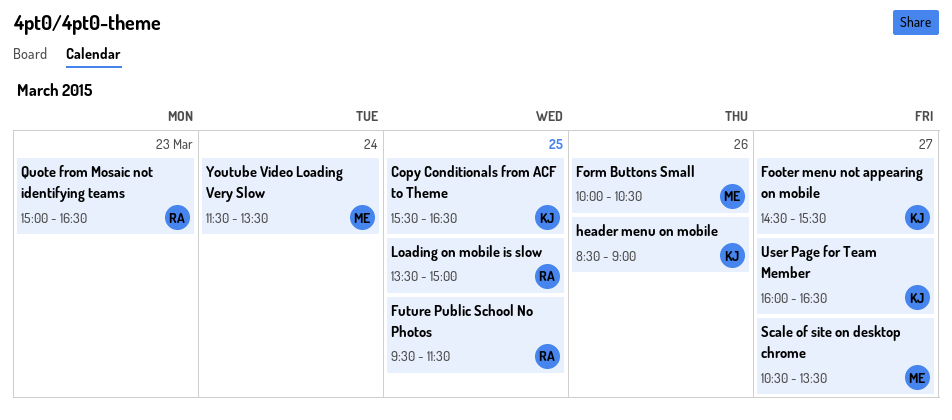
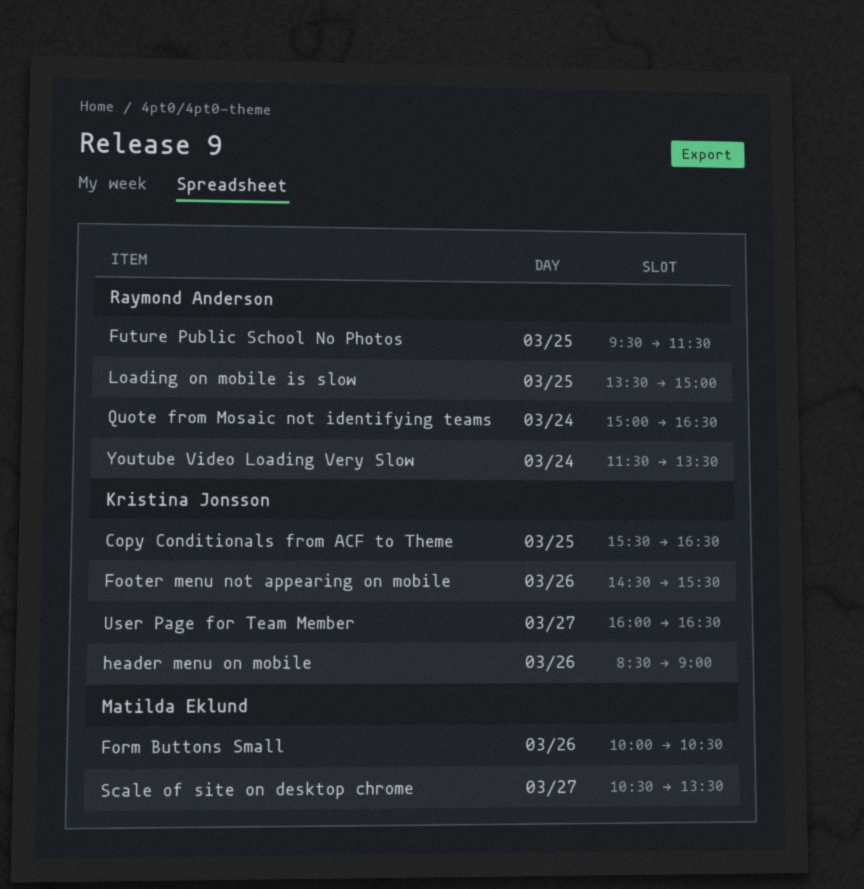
Footer menu not appearing on mobile, day: Mar 27 -> Mar 26
Quote from Mosaic not identifying teams, day: Mar 23 -> Mar 24
Youtube Video Loading Very Slow, owner: Matilda Eklund -> Raymond Anderson

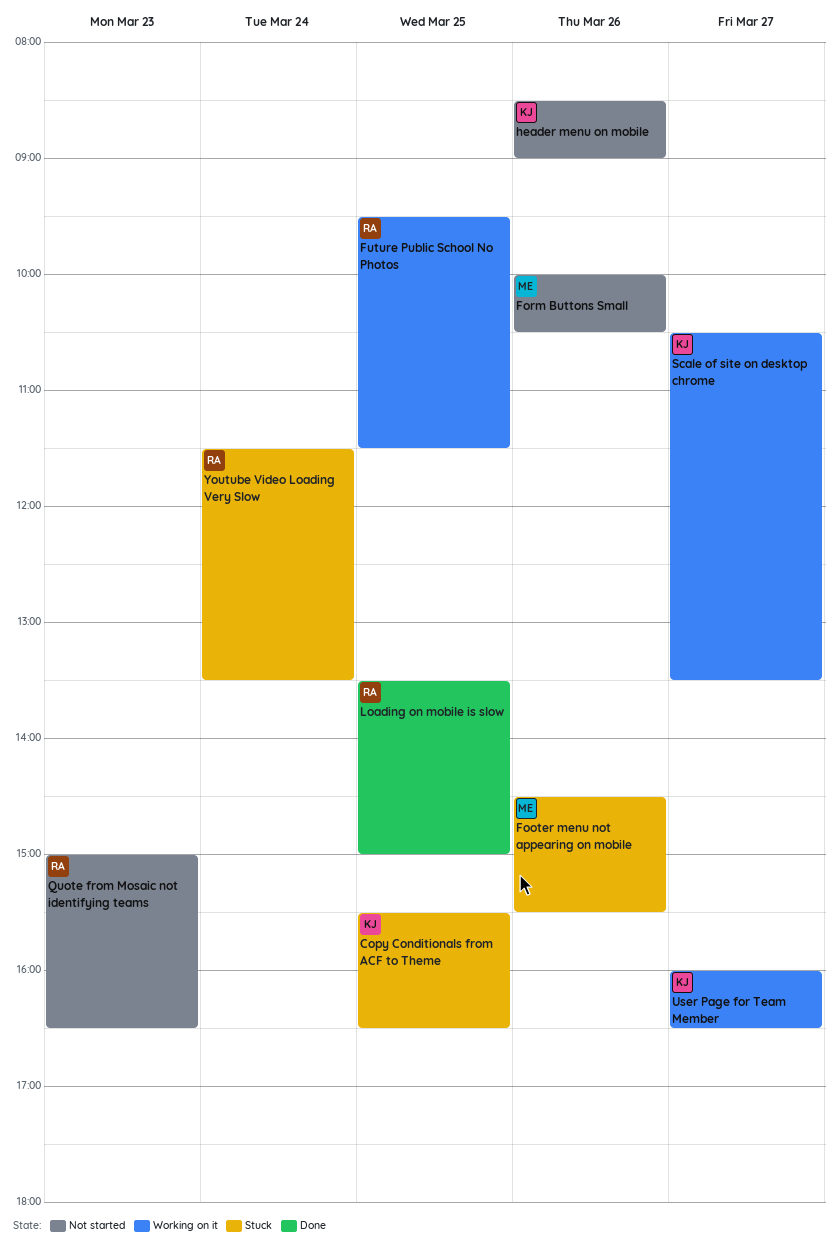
Footer menu not appearing on mobile, owner: Kristina Jonsson -> Matilda Eklund
Quote from Mosaic not identifying teams, day: Mar 24 -> Mar 23
Scale of site on desktop chrome, owner: Matilda Eklund -> Kristina Jonsson

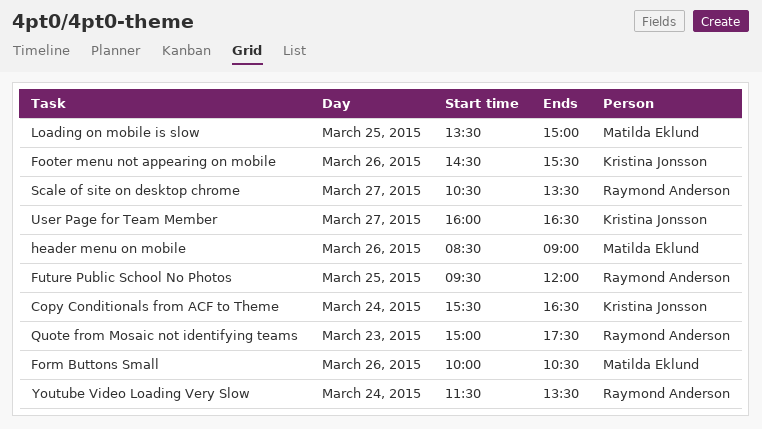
Copy Conditionals from ACF to Theme, day: Mar 25 -> Mar 24
Footer menu not appearing on mobile, owner: Matilda Eklund -> Kristina Jonsson
Future Public School No Photos, ends: 11:30 -> 12:00
header menu on mobile, owner: Kristina Jonsson -> Matilda Eklund
Loading on mobile is slow, owner: Raymond Anderson -> Matilda Eklund
Quote from Mosaic not identifying teams, ends: 16:30 -> 17:30
Scale of site on desktop chrome, owner: Kristina Jonsson -> Raymond Anderson

